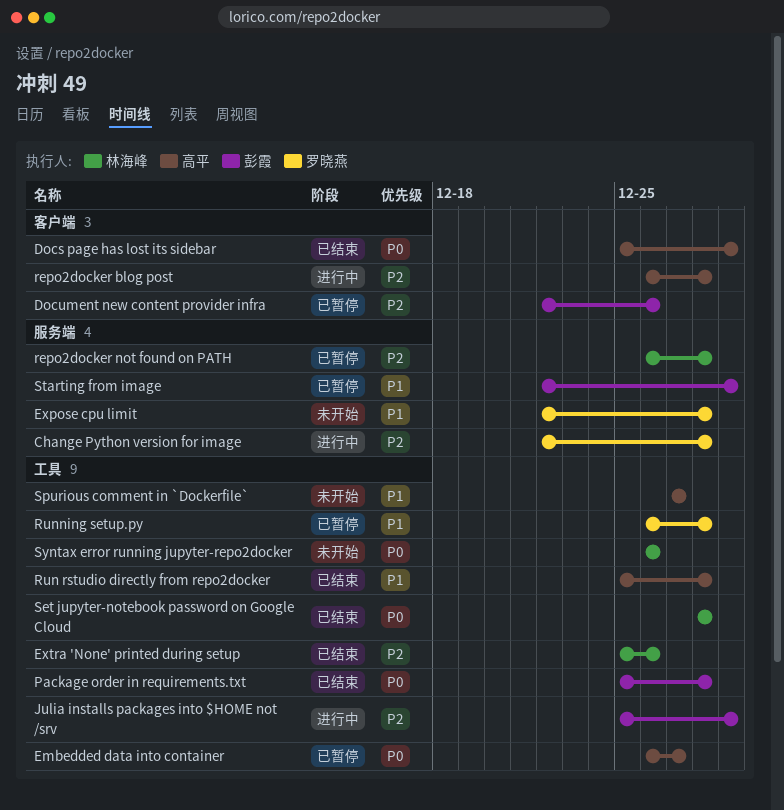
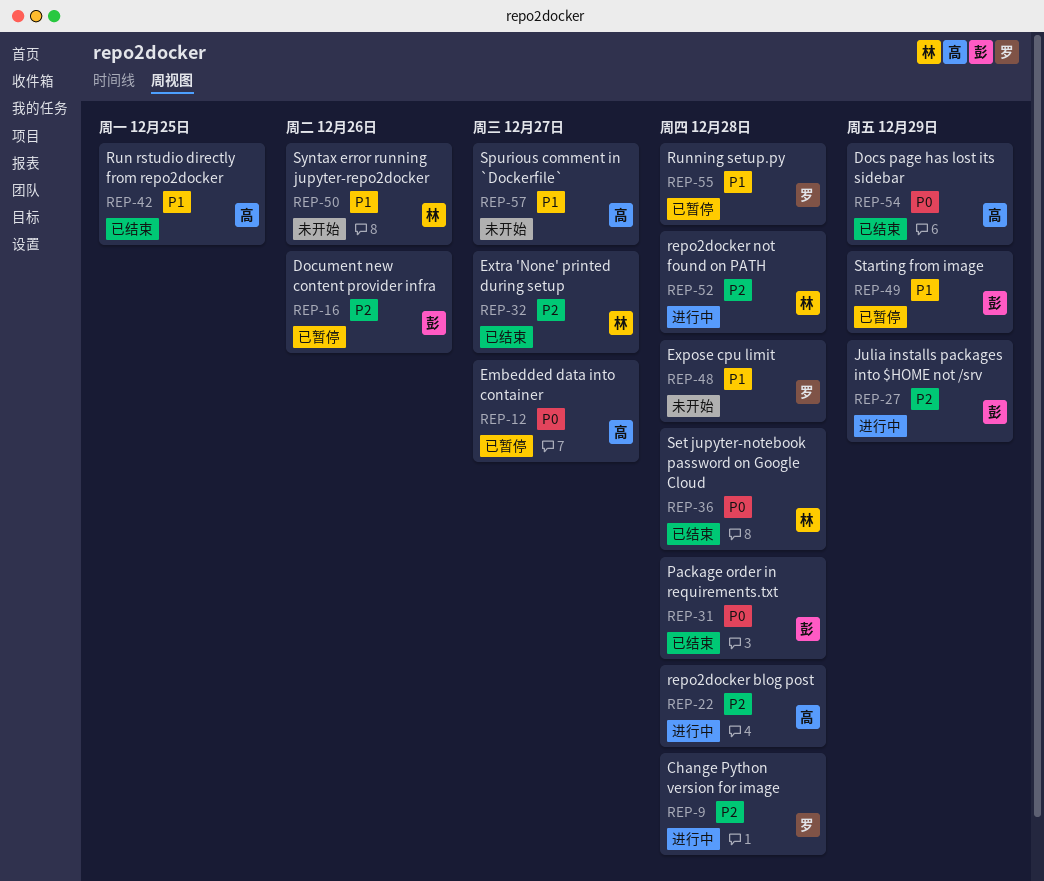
Extra 'None' printed during setup, due: Dec 26 -> Dec 27
repo2docker not found on PATH, status: 已暂停 -> 进行中
Run rstudio directly from repo2docker, due: Dec 28 -> Dec 25
Syntax error running jupyter-repo2docker, priority: P0 -> P1

